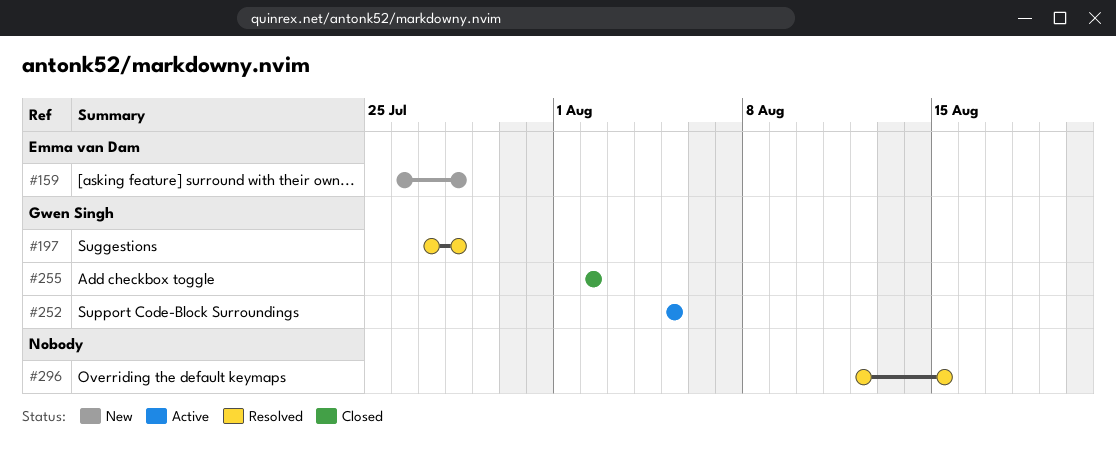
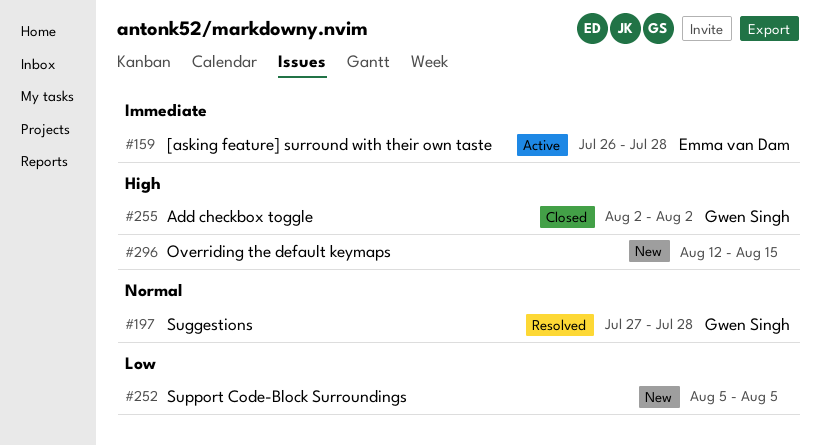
#159, status: New -> Active
#252, status: Active -> New
#252, owner: Gwen Singh -> none
#296, status: Resolved -> New

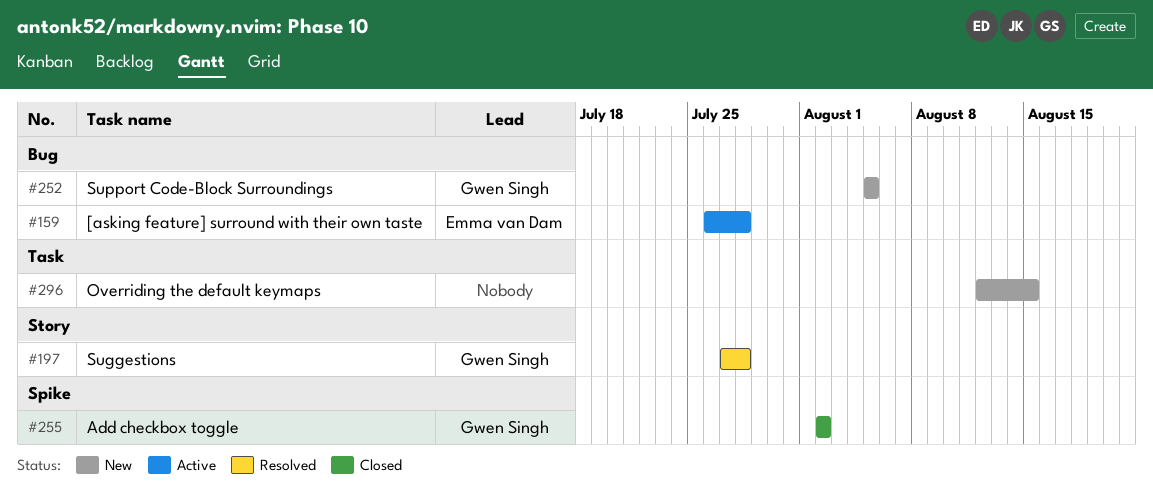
#252, owner: none -> Gwen Singh

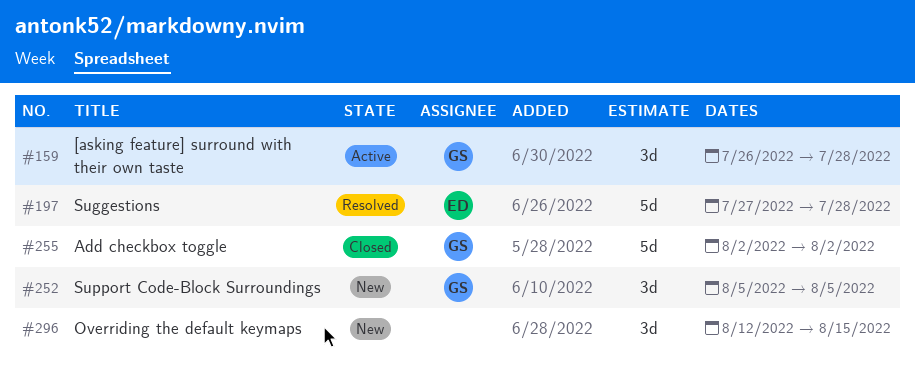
#159, owner: Emma van Dam -> Gwen Singh
#197, owner: Gwen Singh -> Emma van Dam

